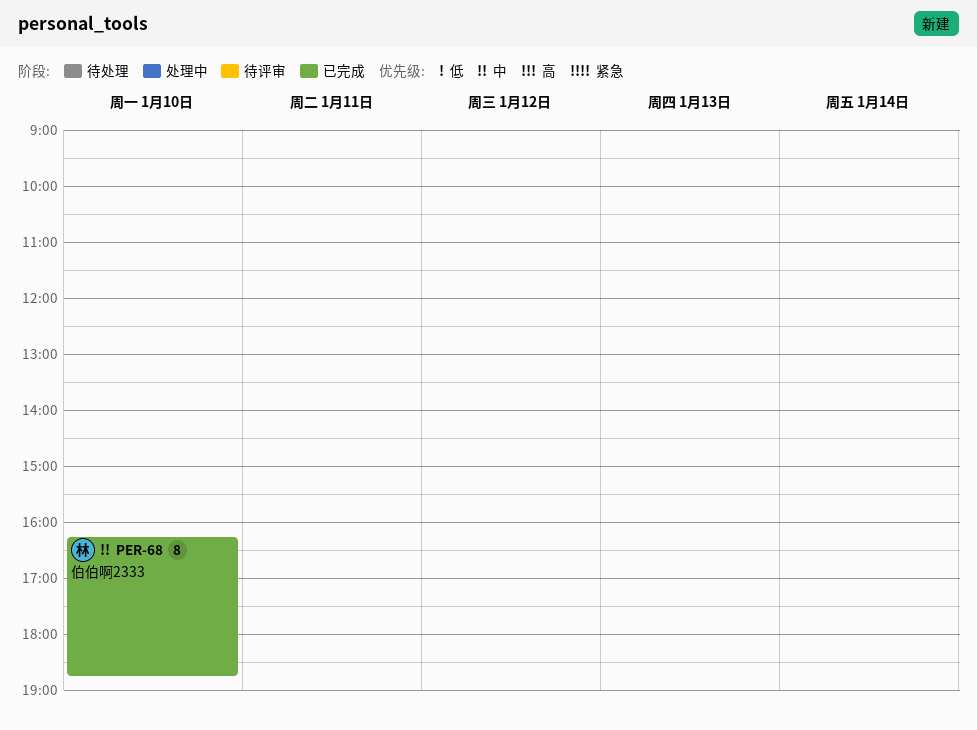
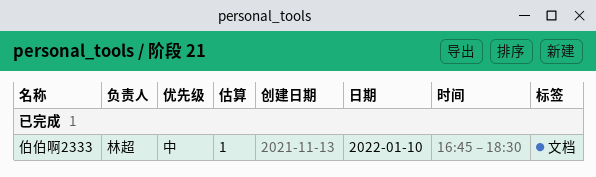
伯伯啊2333, estimate: 8 -> 1
伯伯啊2333, begins: 16:15 -> 16:45
伯伯啊2333, ends: 18:45 -> 18:30

